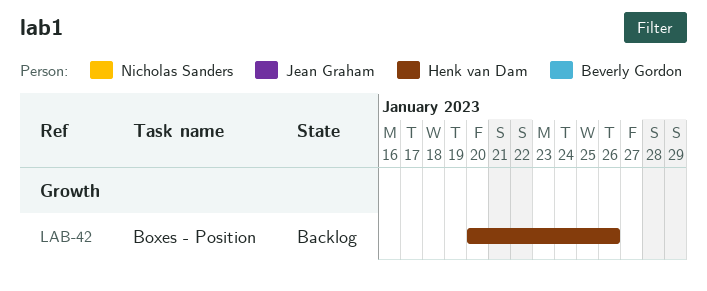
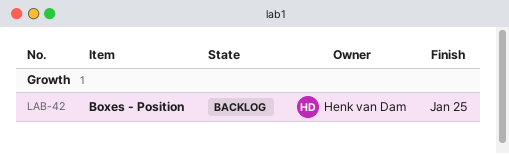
LAB-42, due: Jan 26 -> Jan 25

